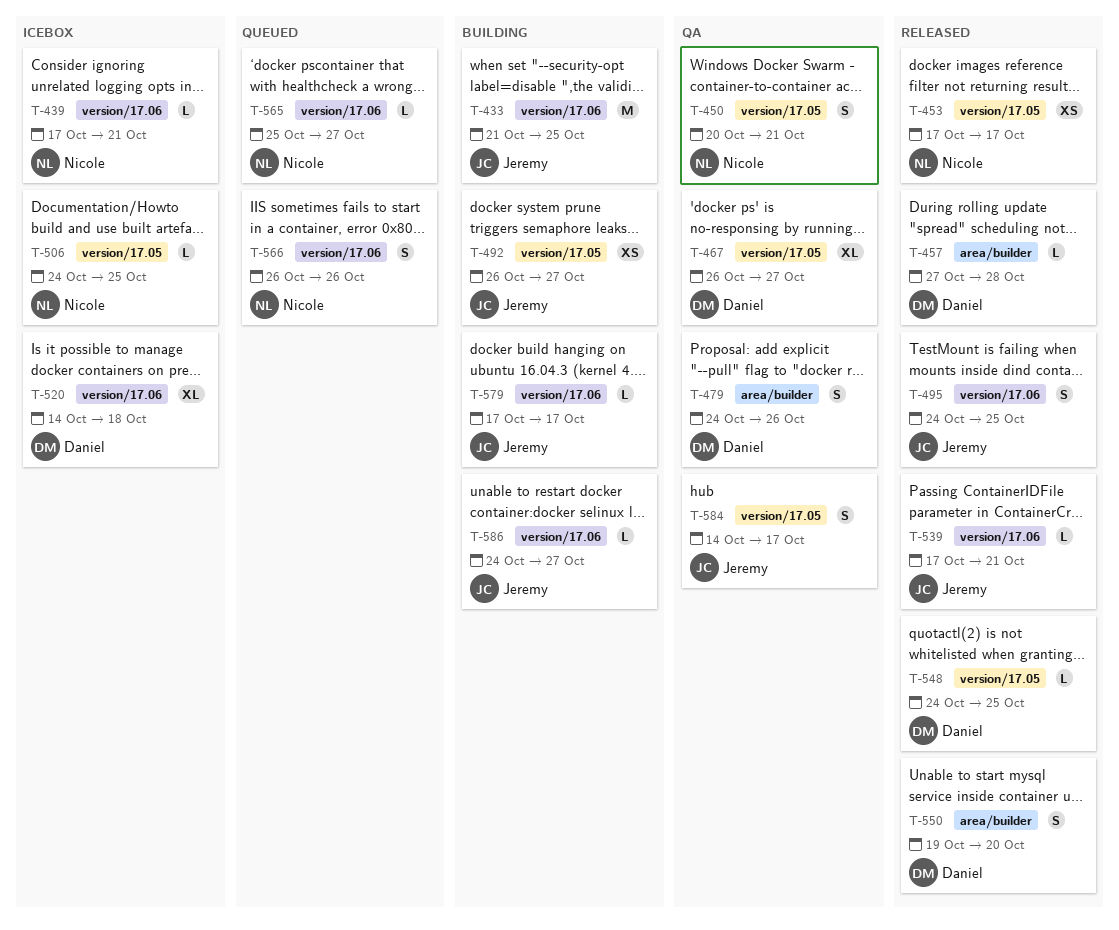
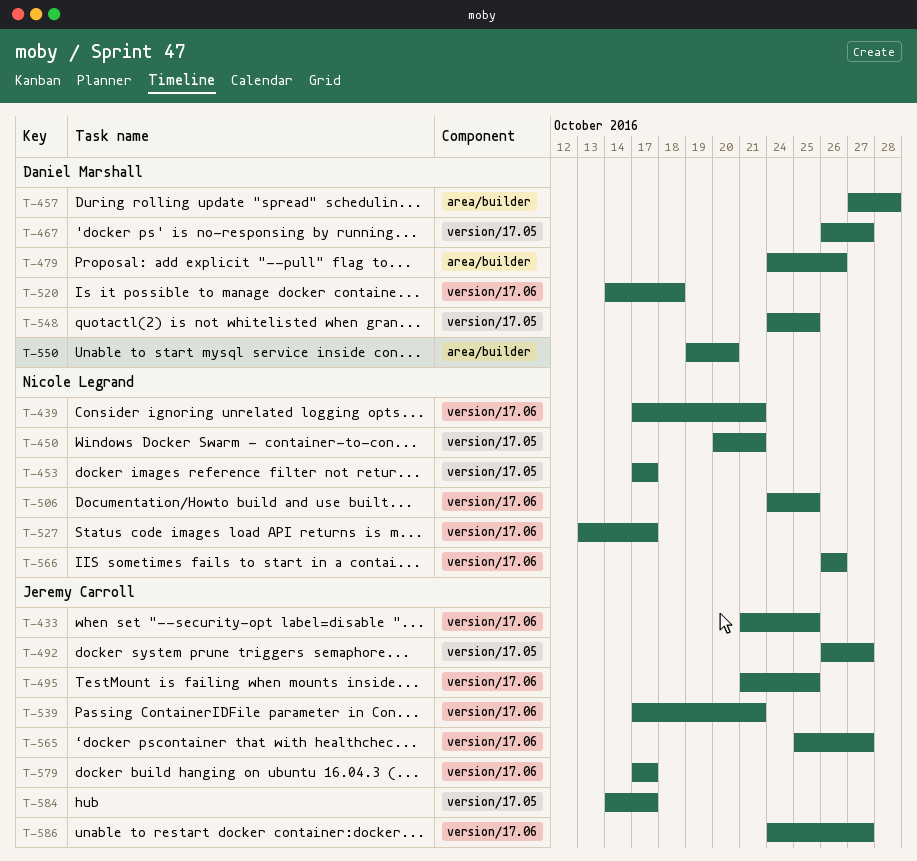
T-495, start: Oct 24 -> Oct 21
T-506, label: version/17.05 -> version/17.06
T-527: none -> present
T-565, owner: Nicole Legrand -> Jeremy Carroll

